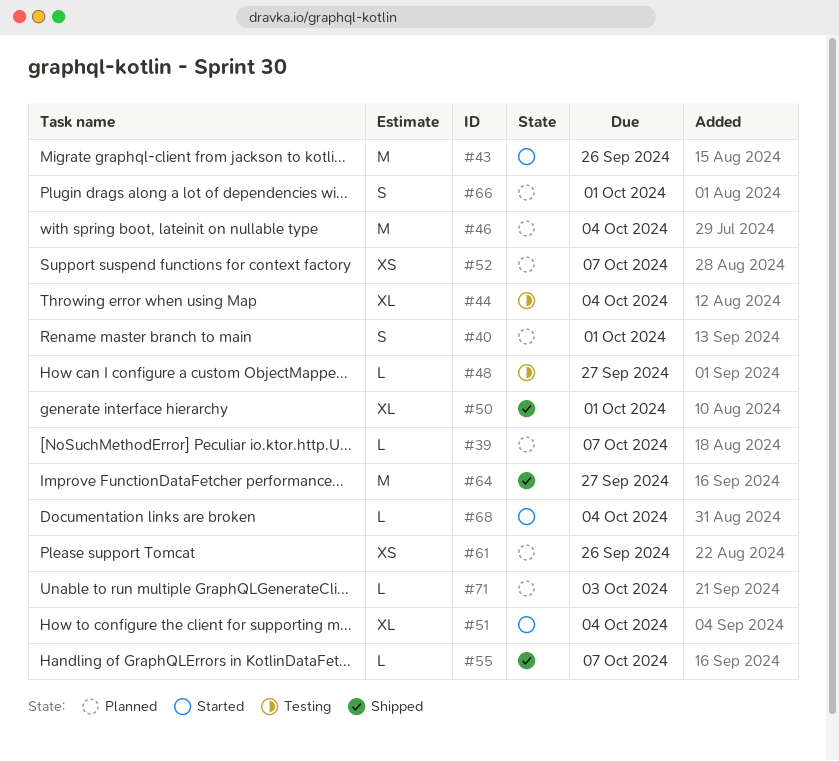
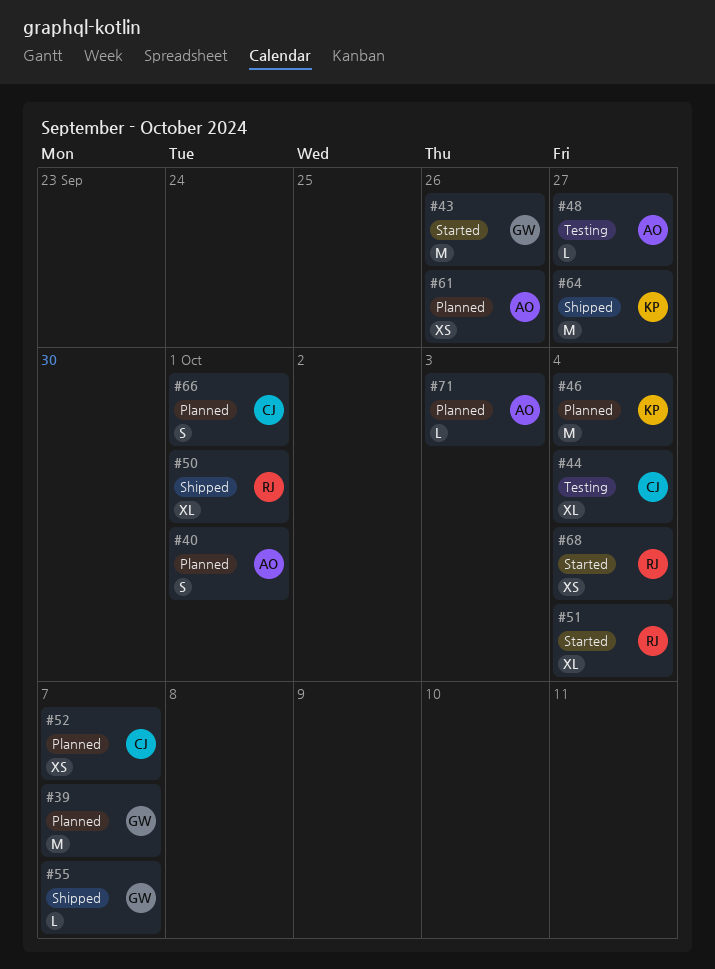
#39, estimate: L -> M
#68, estimate: L -> XS

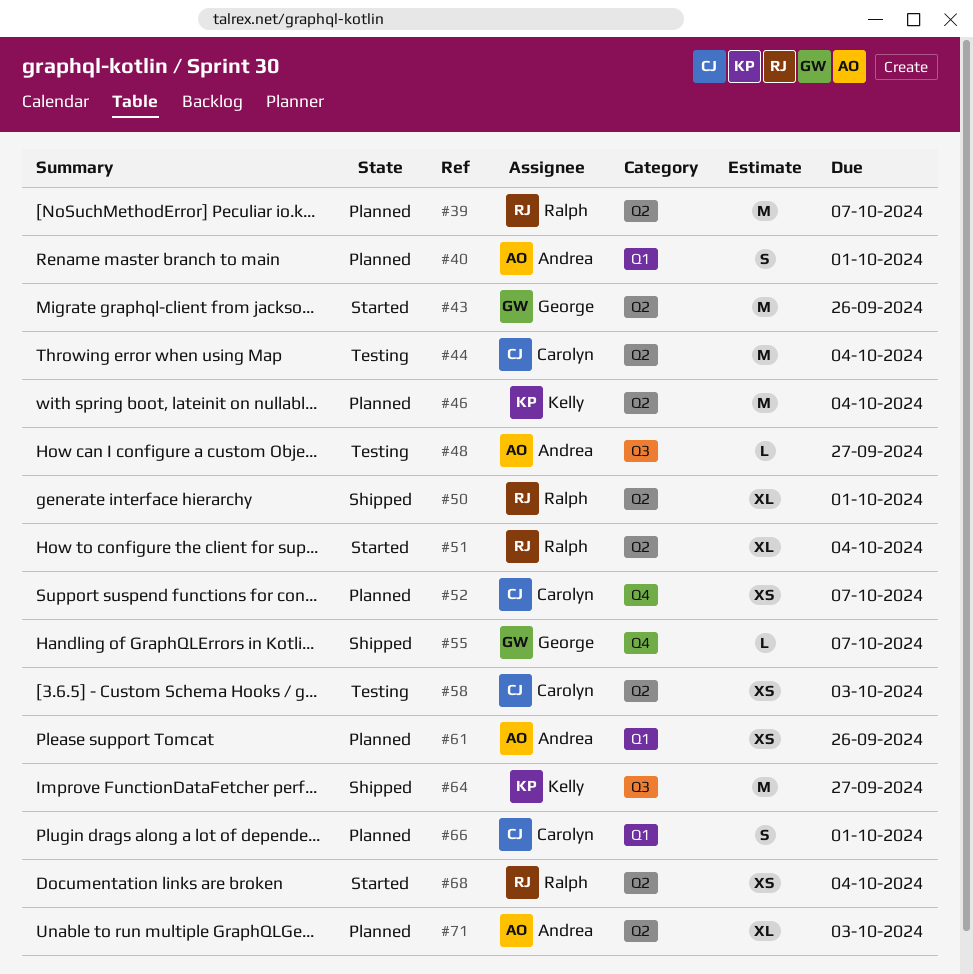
#39, owner: George -> Ralph
#44, estimate: XL -> M
#58: none -> present
#71, estimate: L -> XL

